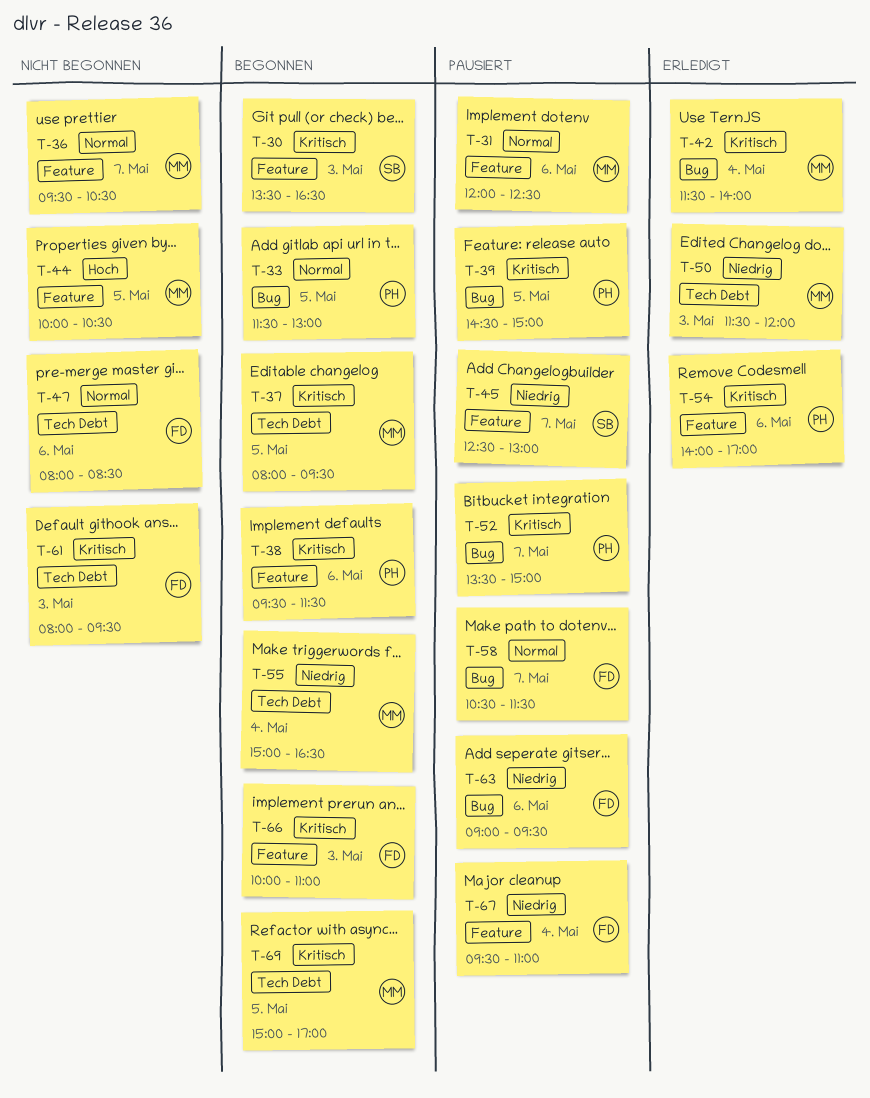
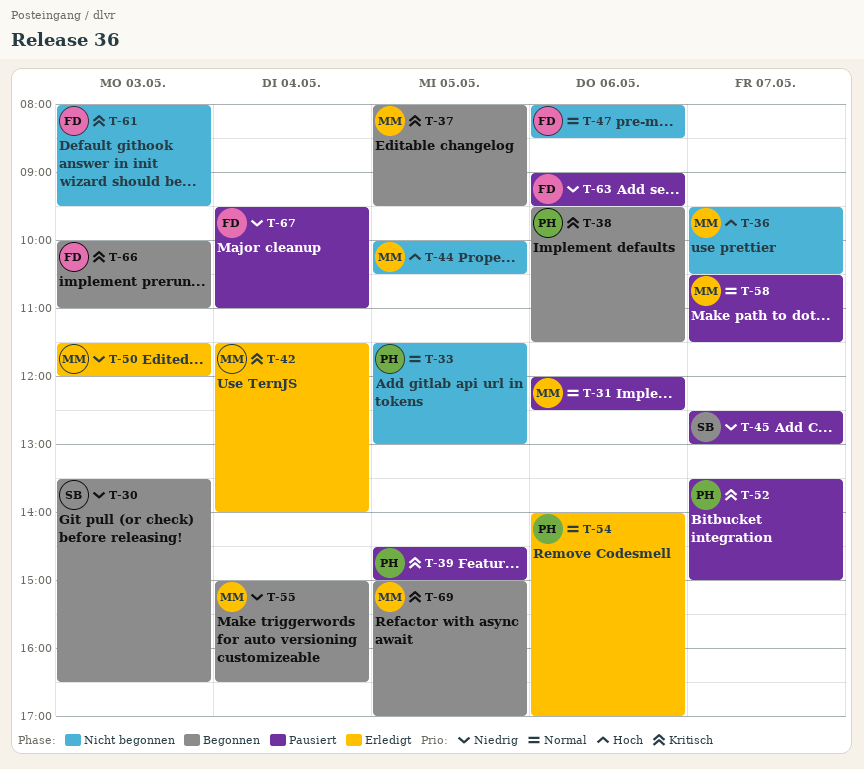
T-30, priority: Kritisch -> Niedrig
T-33, status: Begonnen -> Nicht begonnen
T-36, priority: Normal -> Hoch
T-54, priority: Kritisch -> Normal
T-58, owner: FD -> MM

